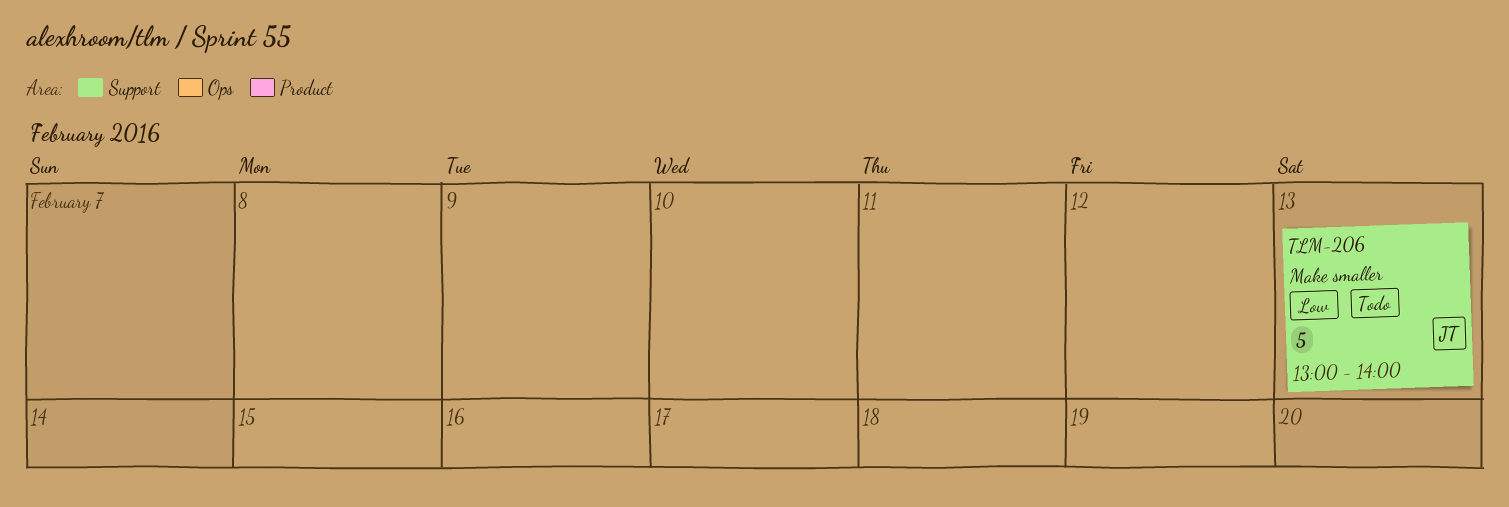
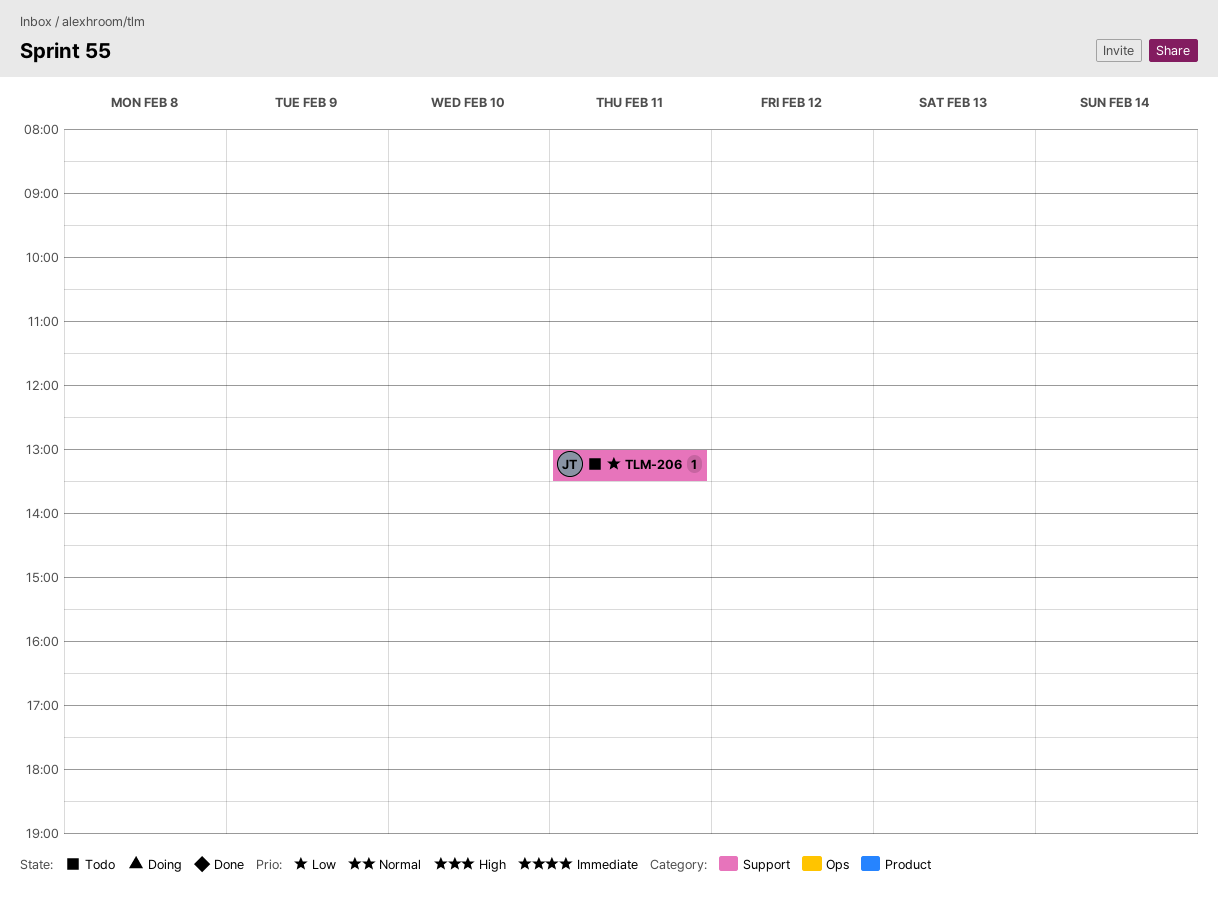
TLM-206, estimate: 5 -> 1
TLM-206, day: Feb 13 -> Feb 11
TLM-206, ends: 14:00 -> 13:30

